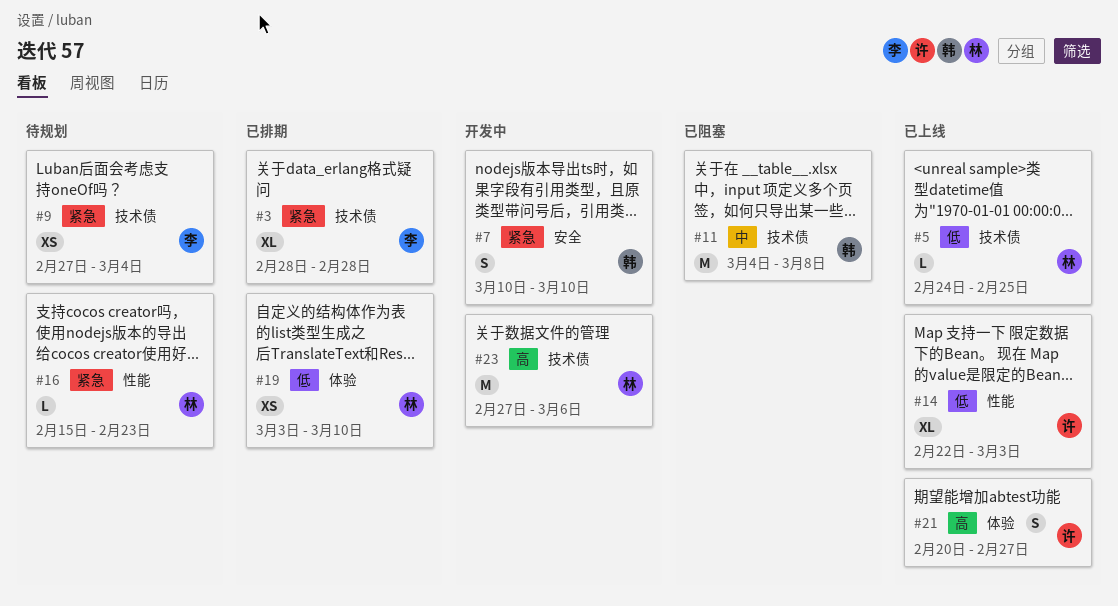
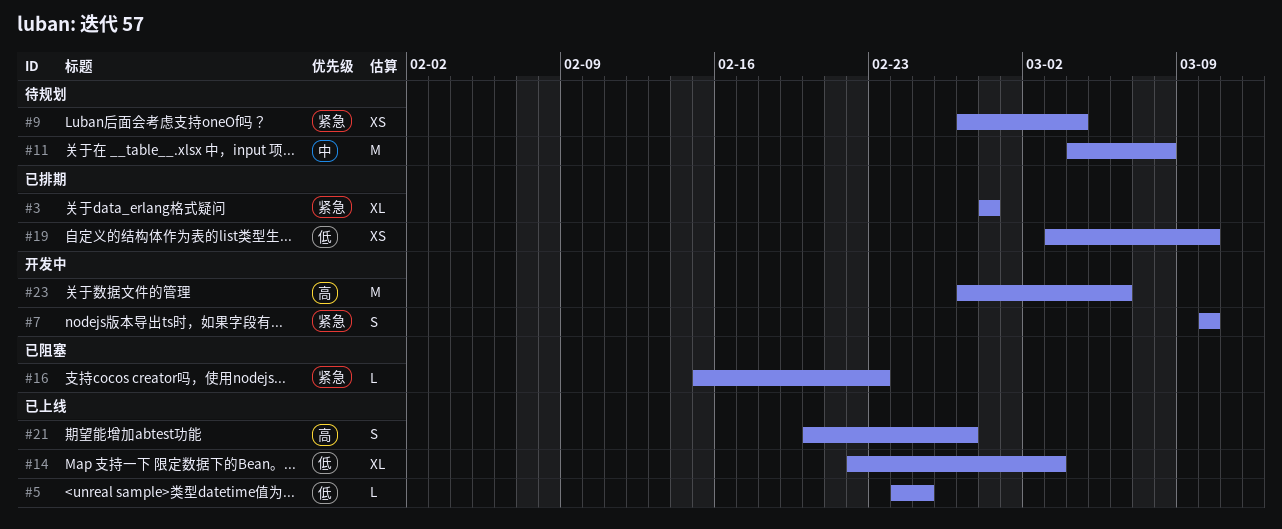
#11, status: 已阻塞 -> 待规划
#16, status: 待规划 -> 已阻塞

